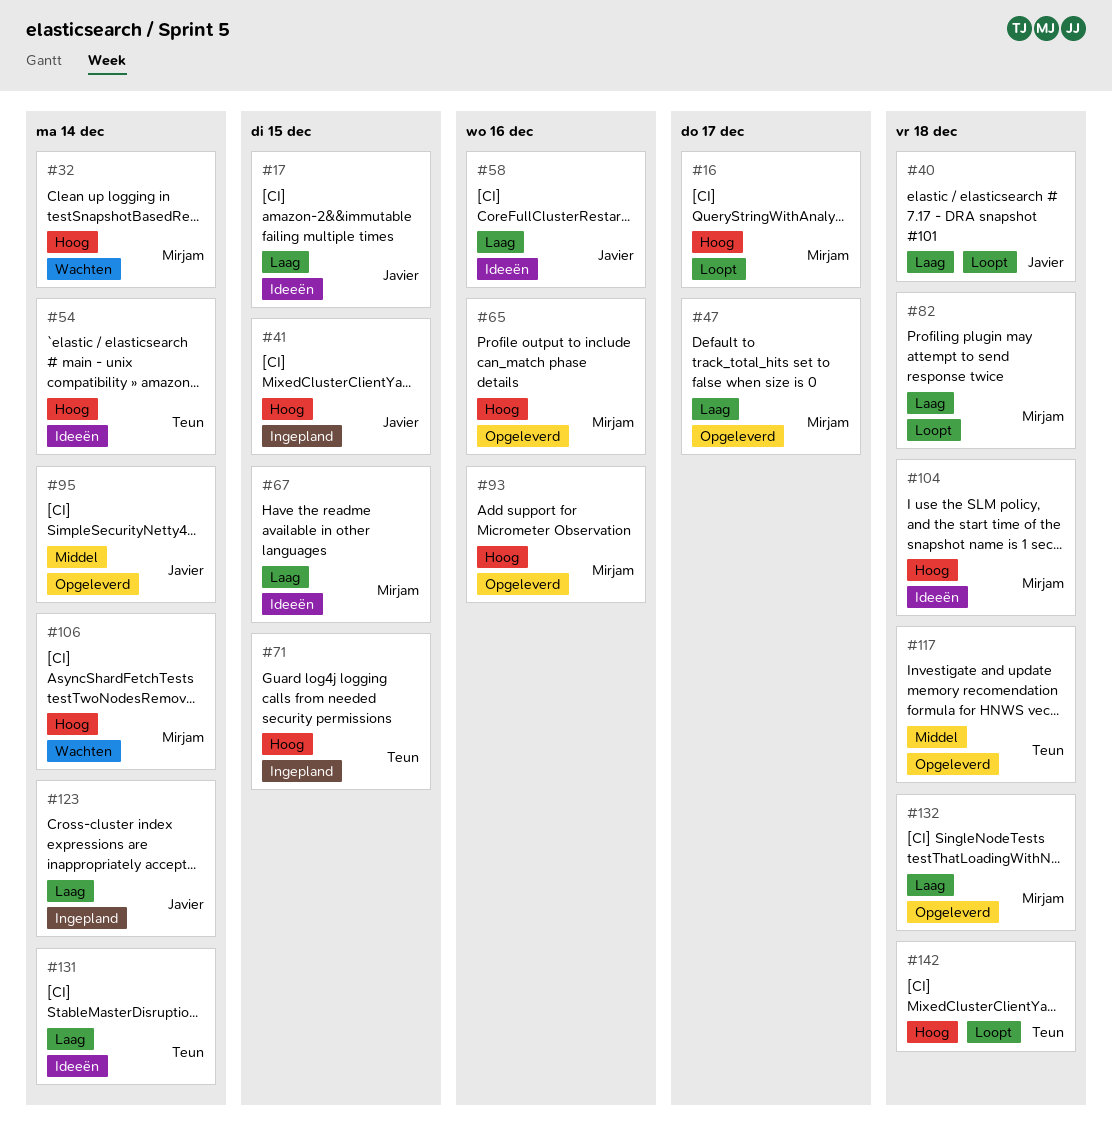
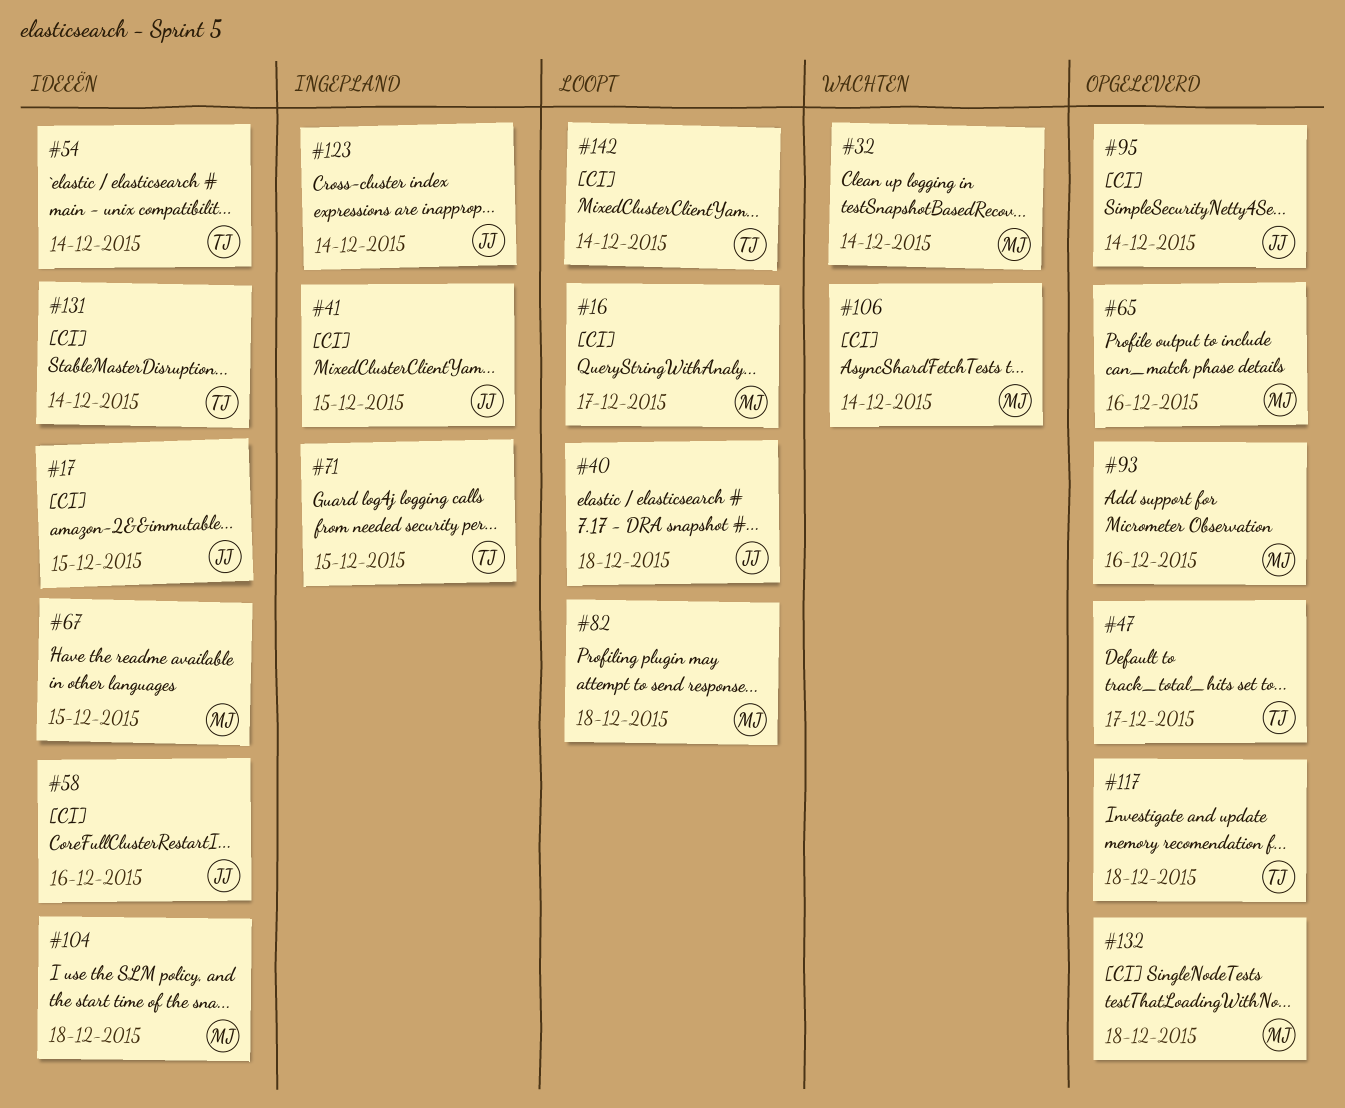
#47, owner: Mirjam -> Teun
#142, due: Dec 18 -> Dec 14

